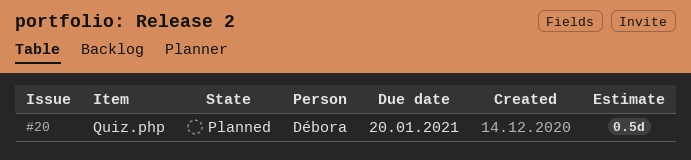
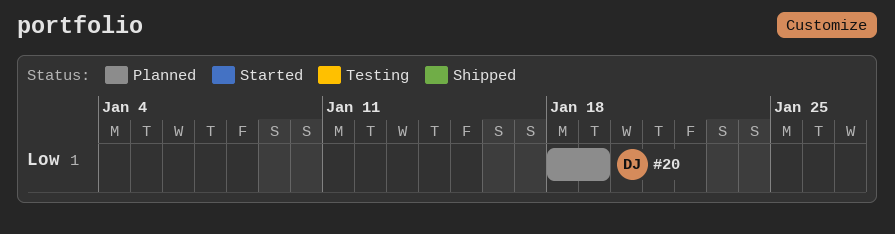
#20, due: Jan 20 -> Jan 19

